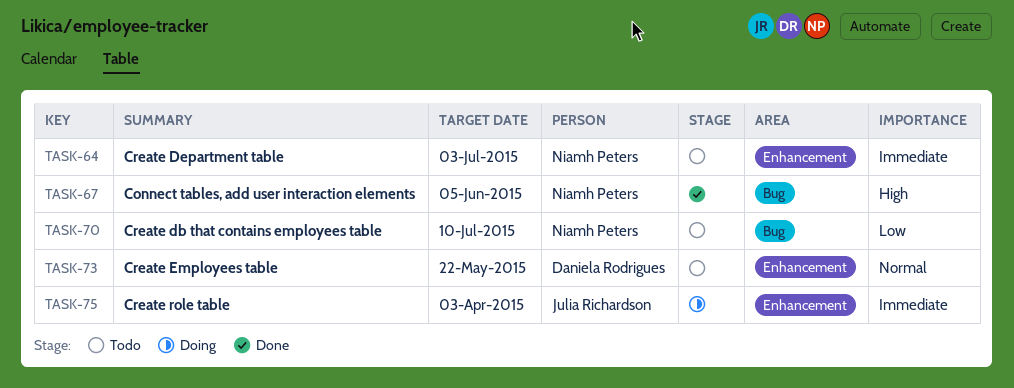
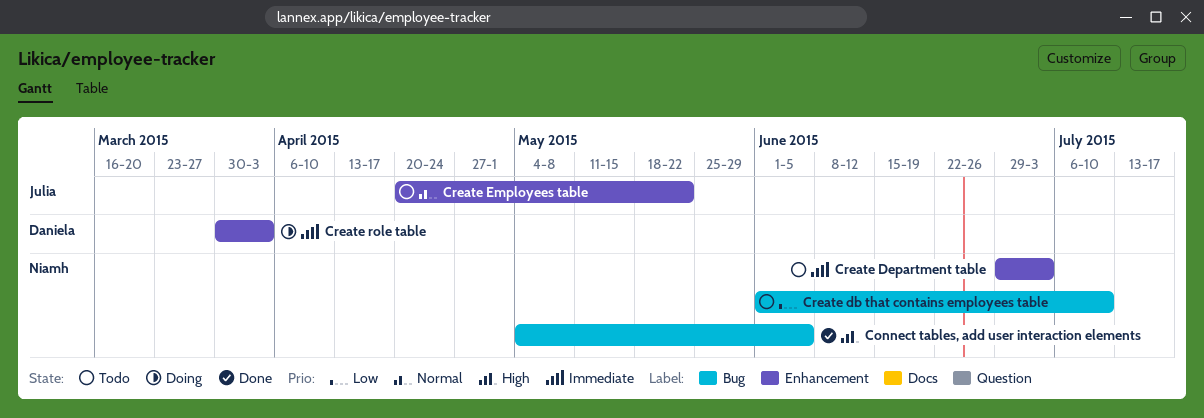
Create Employees table, owner: Daniela Rodrigues -> Julia Richardson
Create role table, owner: Julia Richardson -> Daniela Rodrigues

